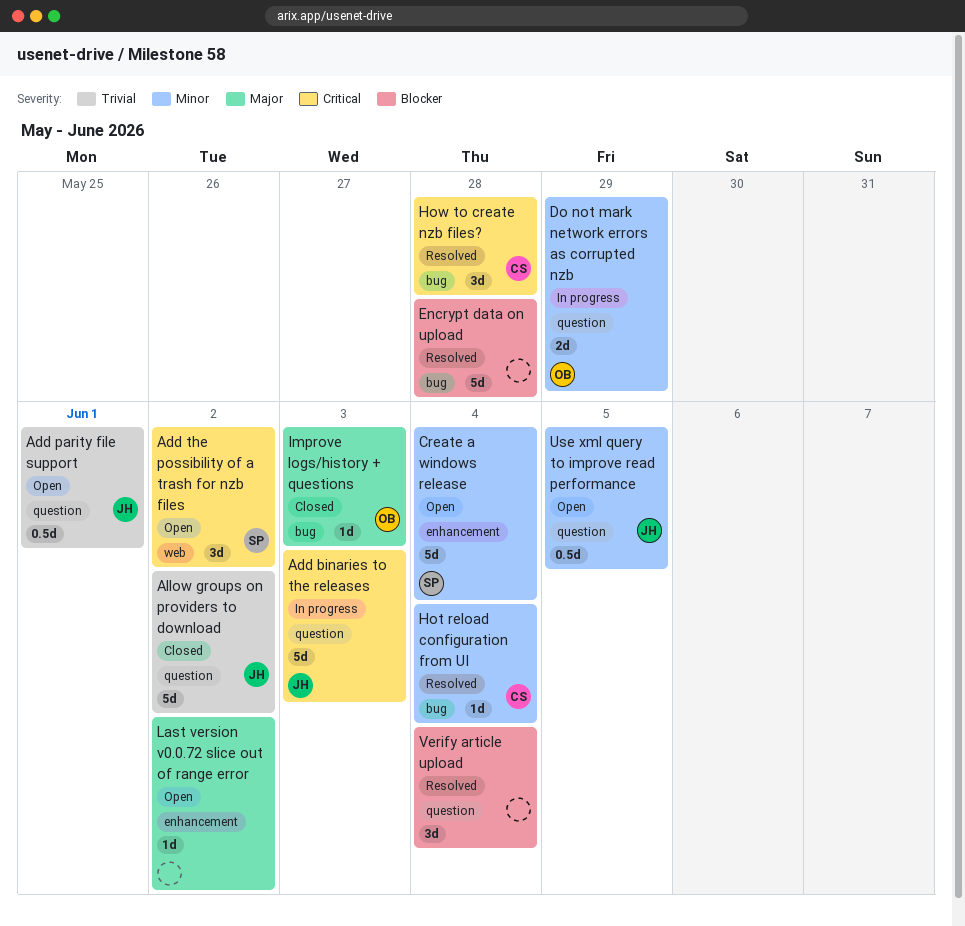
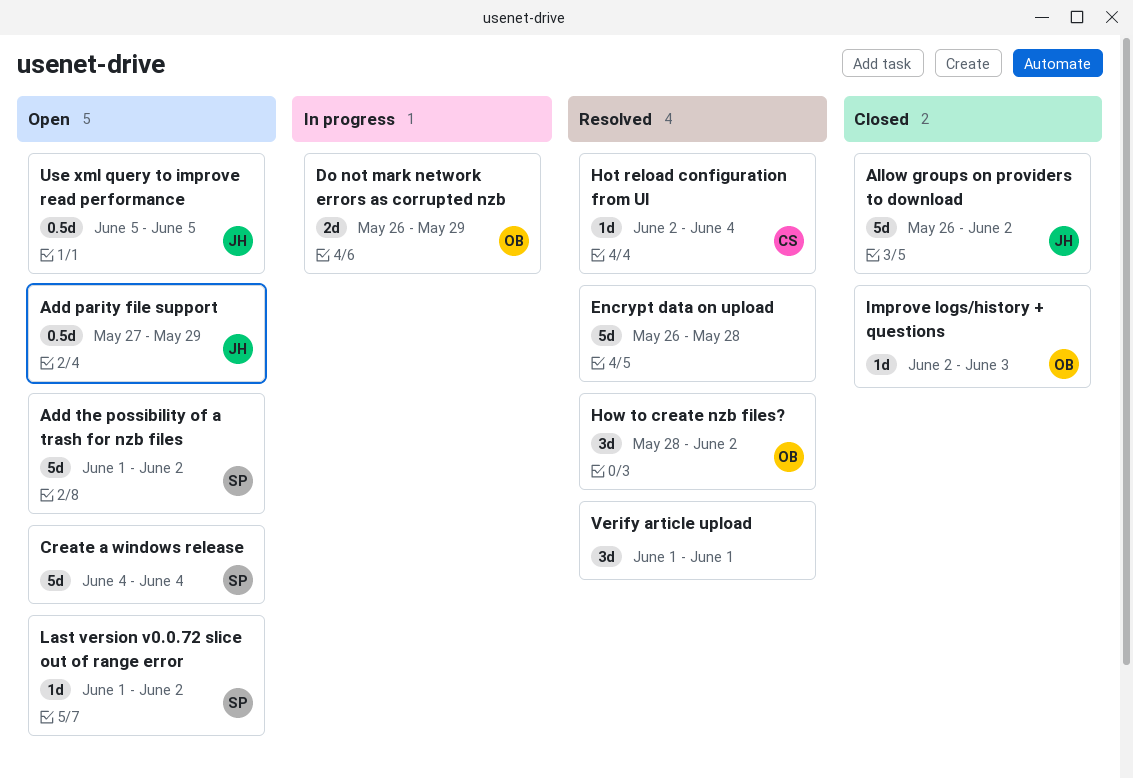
Add binaries to the releases: present -> none
Add parity file support, due: Jun 1 -> May 29
Add the possibility of a trash for nzb files, estimate: 3d -> 5d
How to create nzb files?, owner: CS -> OB
How to create nzb files?, due: May 28 -> Jun 2
Last version v0.0.72 slice out of range error, owner: none -> SP
Verify article upload, due: Jun 4 -> Jun 1

